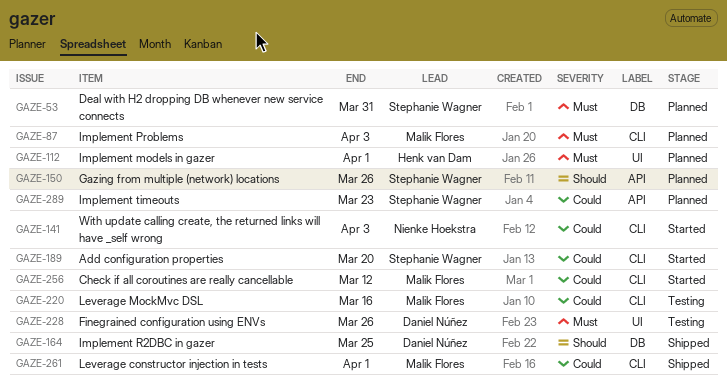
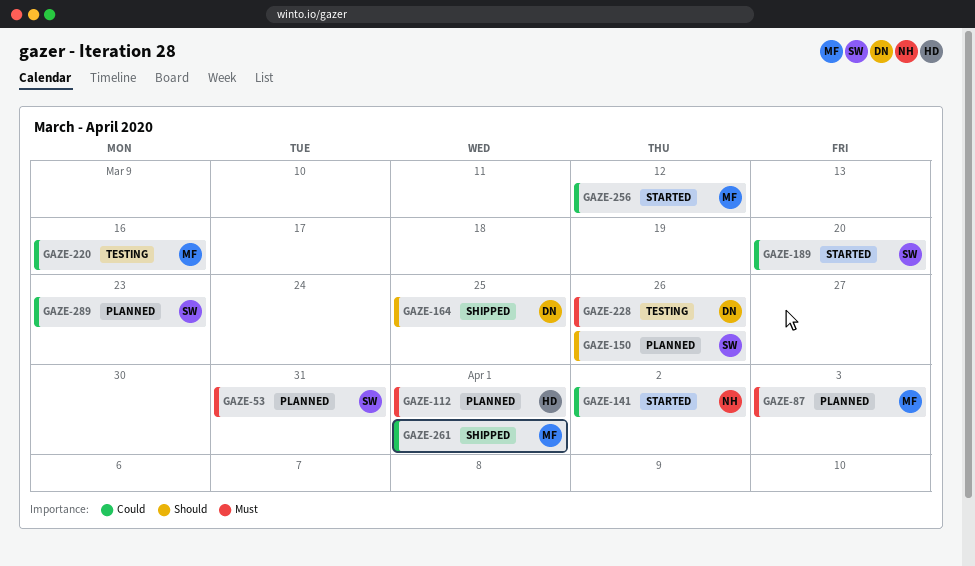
GAZE-141, due: Apr 3 -> Apr 2

